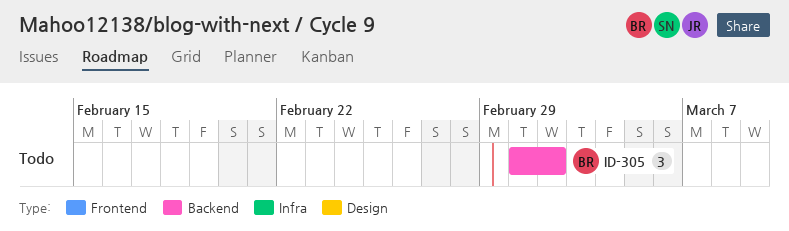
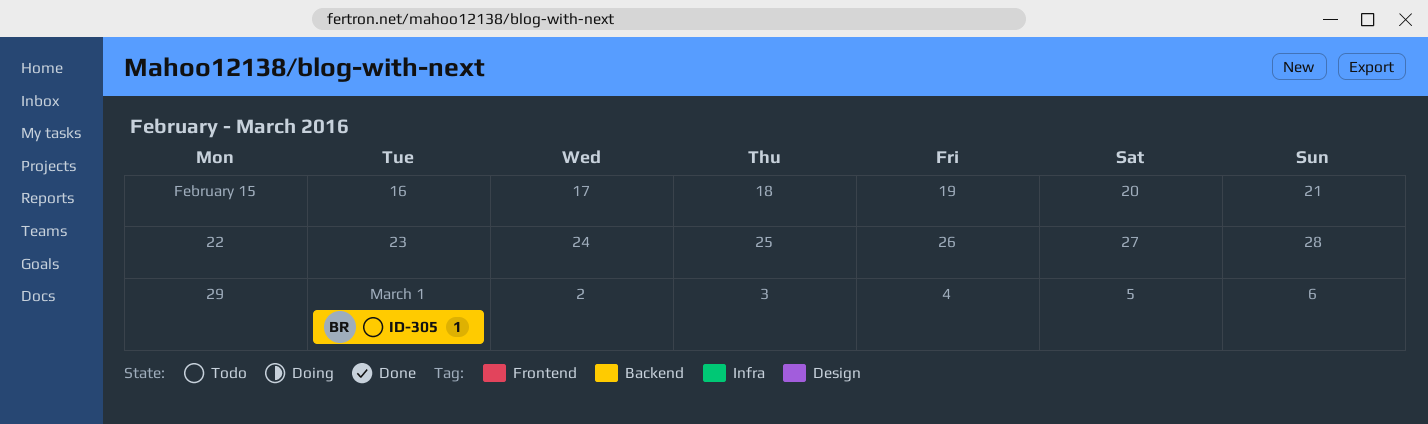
ID-305, estimate: 3 -> 1
ID-305, due: Mar 2 -> Mar 1

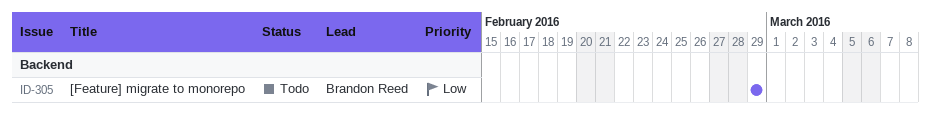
ID-305, start: Mar 1 -> Feb 29
ID-305, due: Mar 1 -> Feb 29

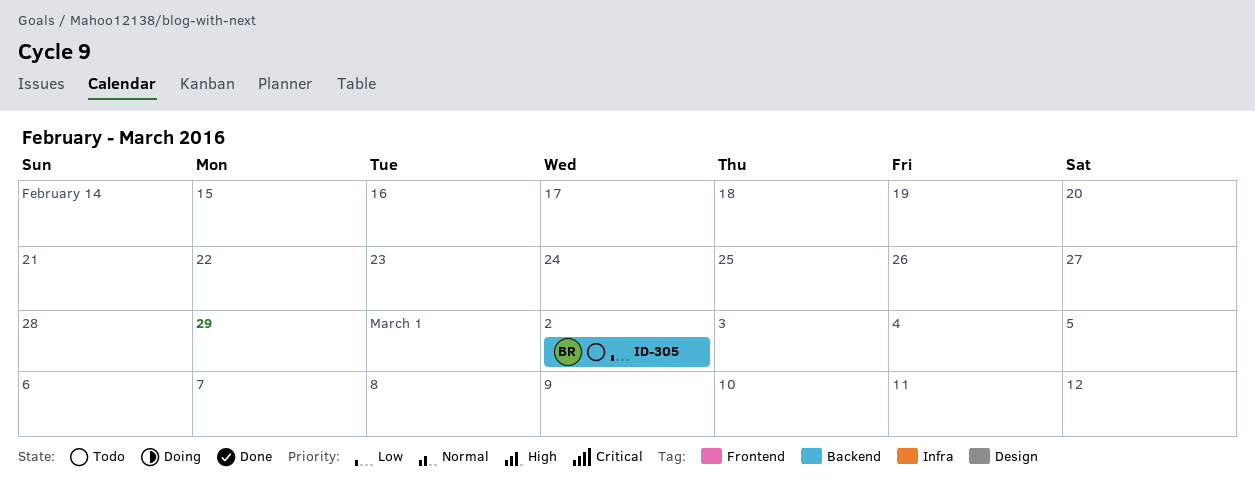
ID-305, start: Feb 29 -> Mar 2
ID-305, due: Feb 29 -> Mar 2

